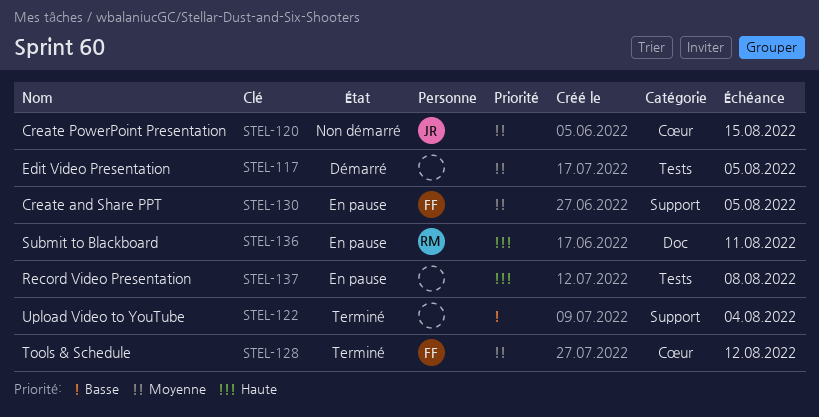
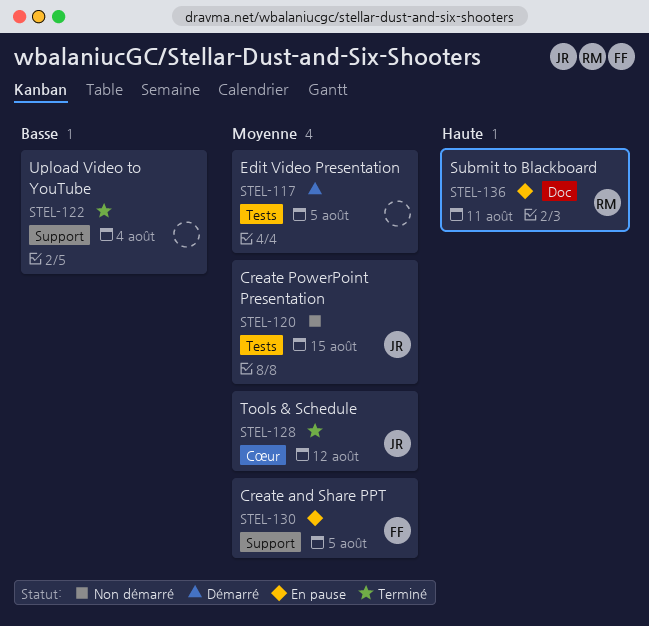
STEL-120, label: Cœur -> Tests
STEL-128, owner: FF -> JR
STEL-137: present -> none

